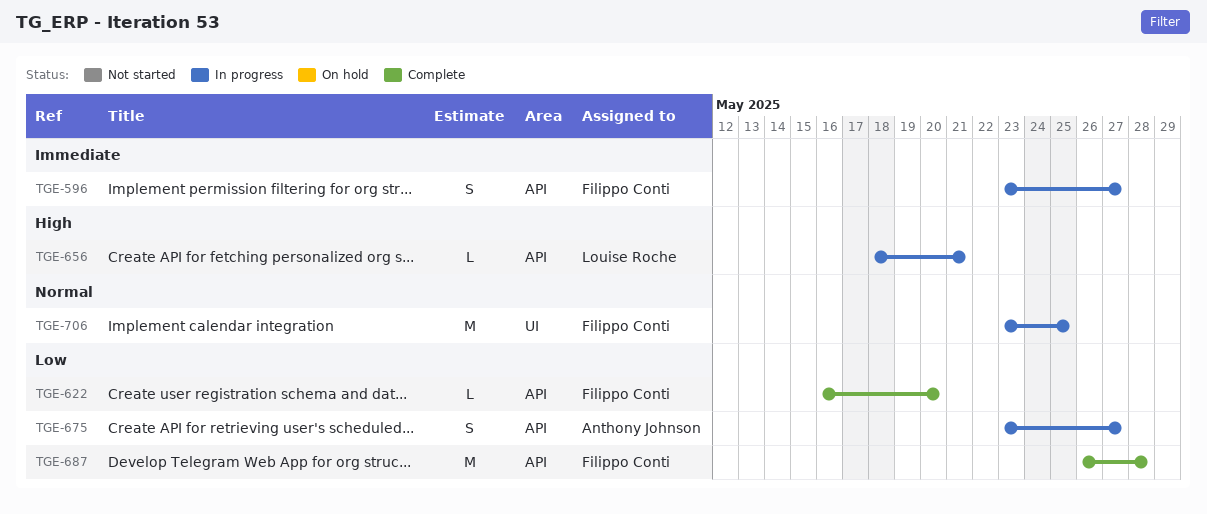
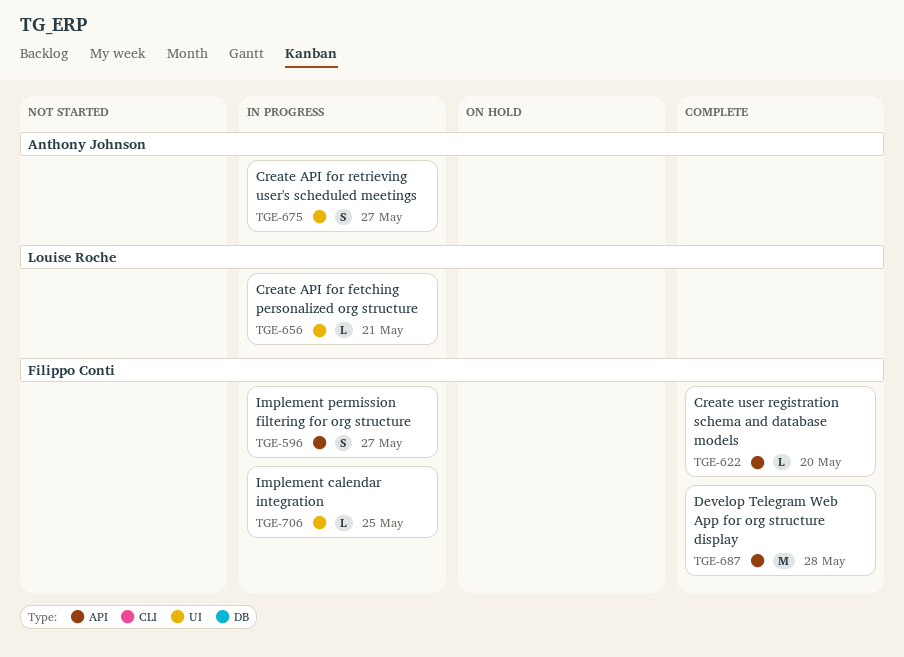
TGE-656, label: API -> UI
TGE-675, label: API -> UI
TGE-706, estimate: M -> L

